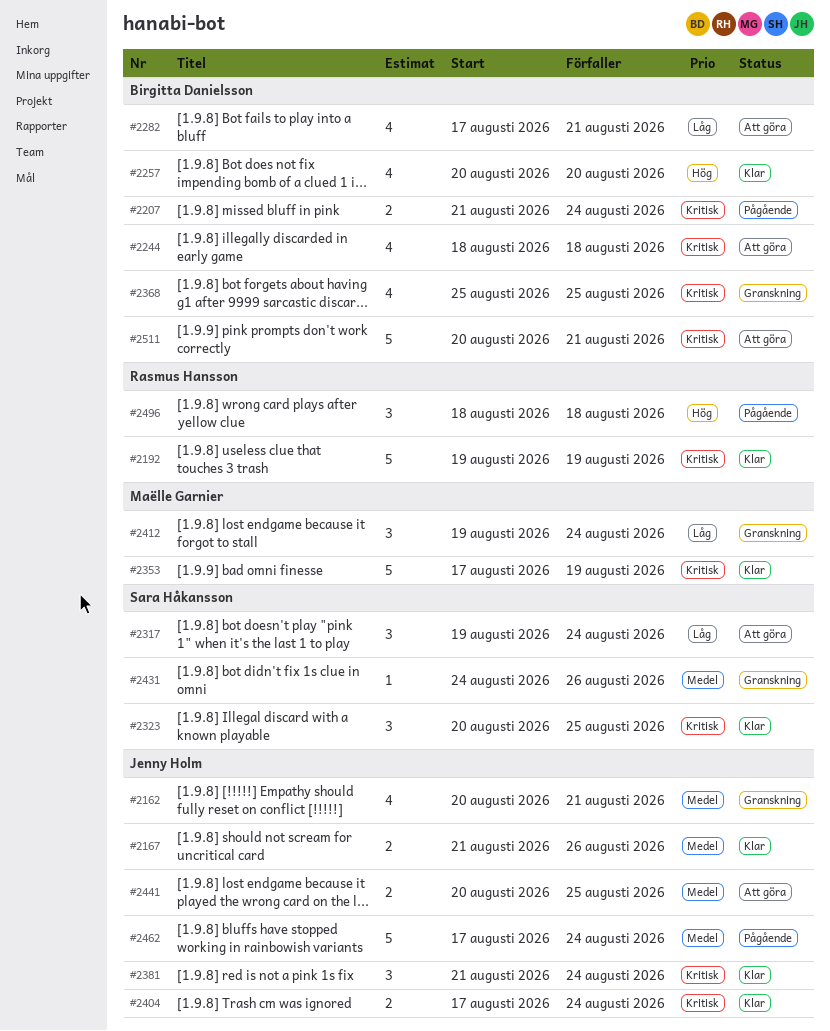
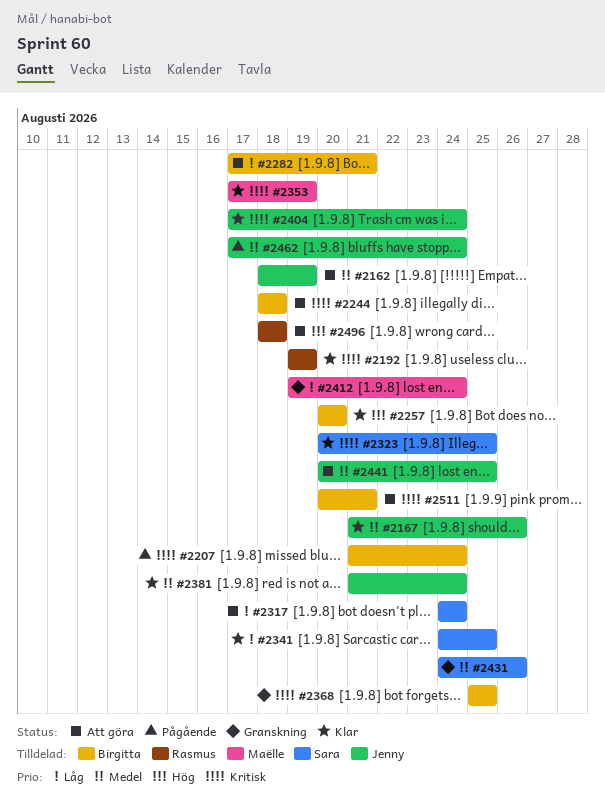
#2162, status: Granskning -> Att göra
#2162, start: Aug 20 -> Aug 18
#2162, due: Aug 21 -> Aug 19
#2317, start: Aug 19 -> Aug 24
#2341: none -> present
#2381, priority: Kritisk -> Medel
#2496, status: Pågående -> Att göra

